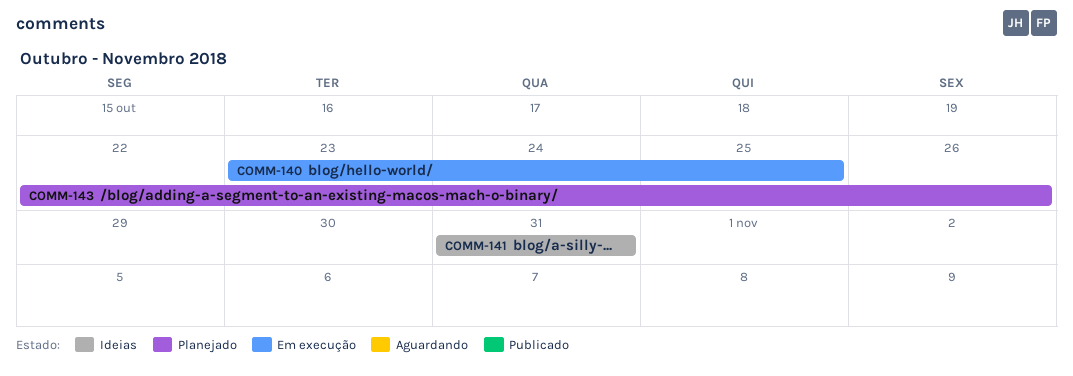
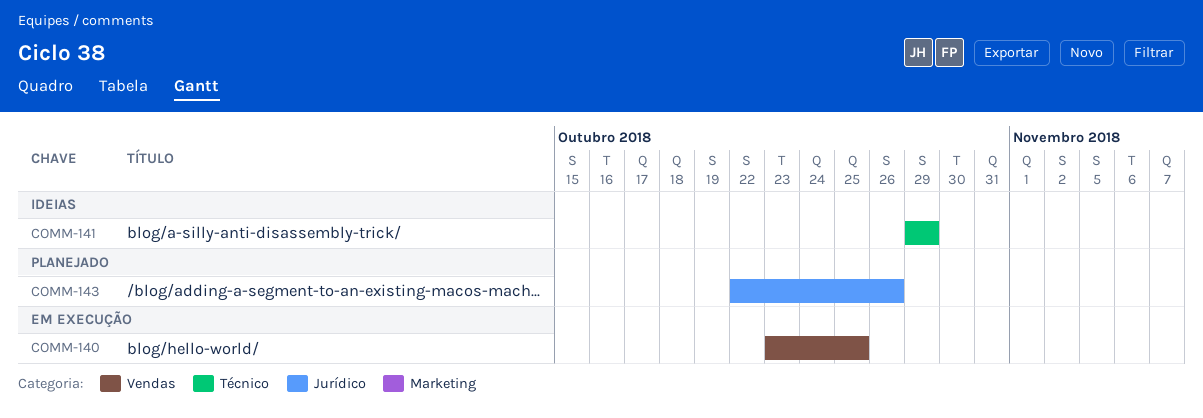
COMM-141, start: Oct 31 -> Oct 29
COMM-141, due: Oct 31 -> Oct 29

